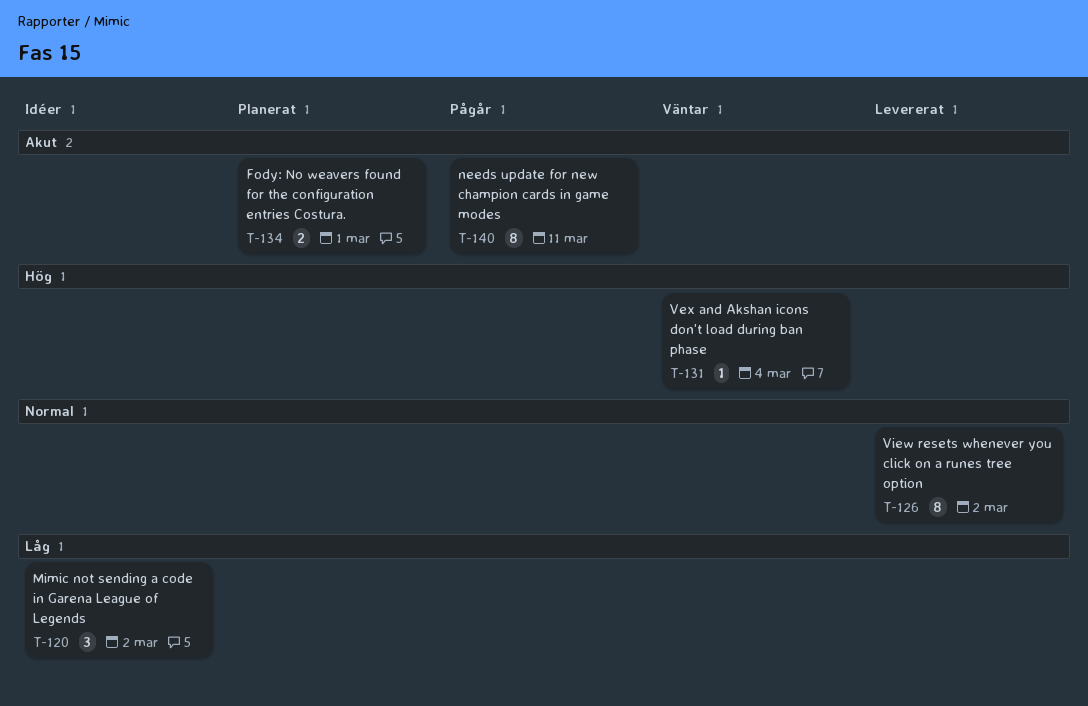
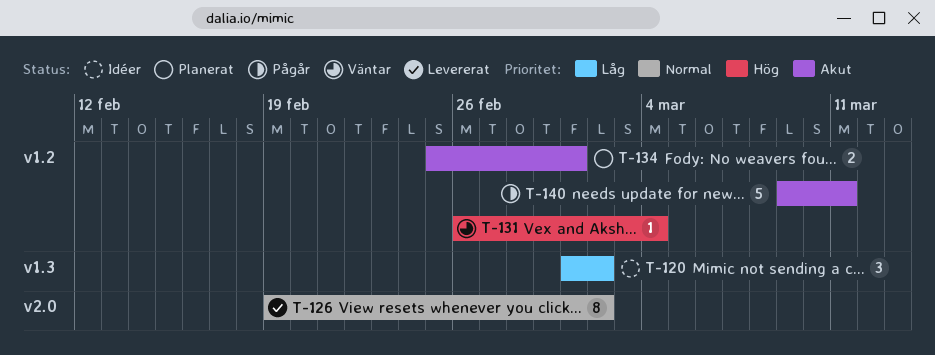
T-140, estimate: 8 -> 5

